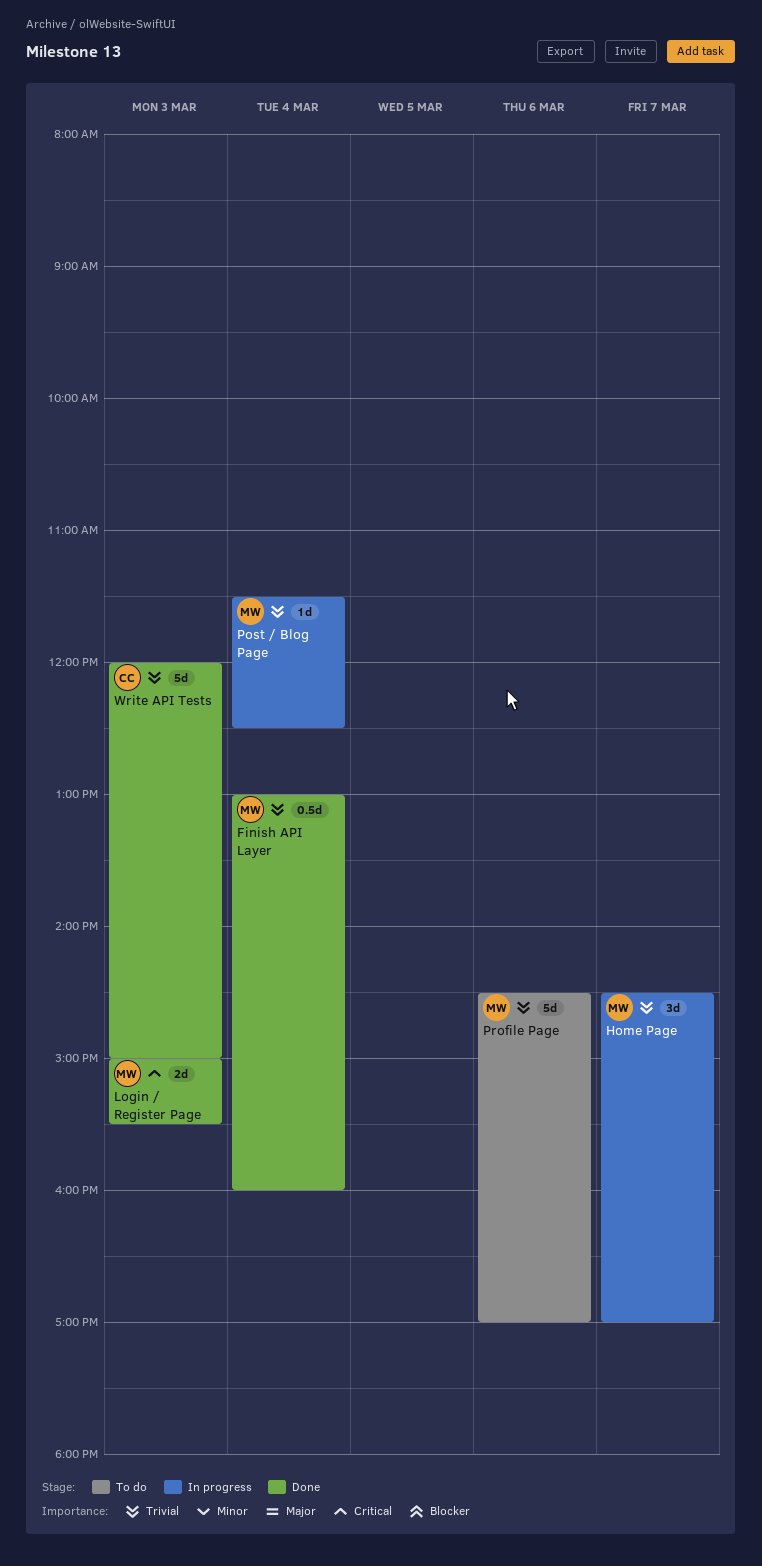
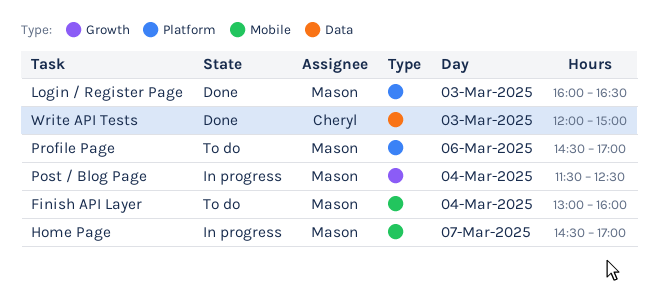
Finish API Layer, status: Done -> To do
Login / Register Page, begins: 15:00 -> 16:00
Login / Register Page, ends: 15:30 -> 16:30

